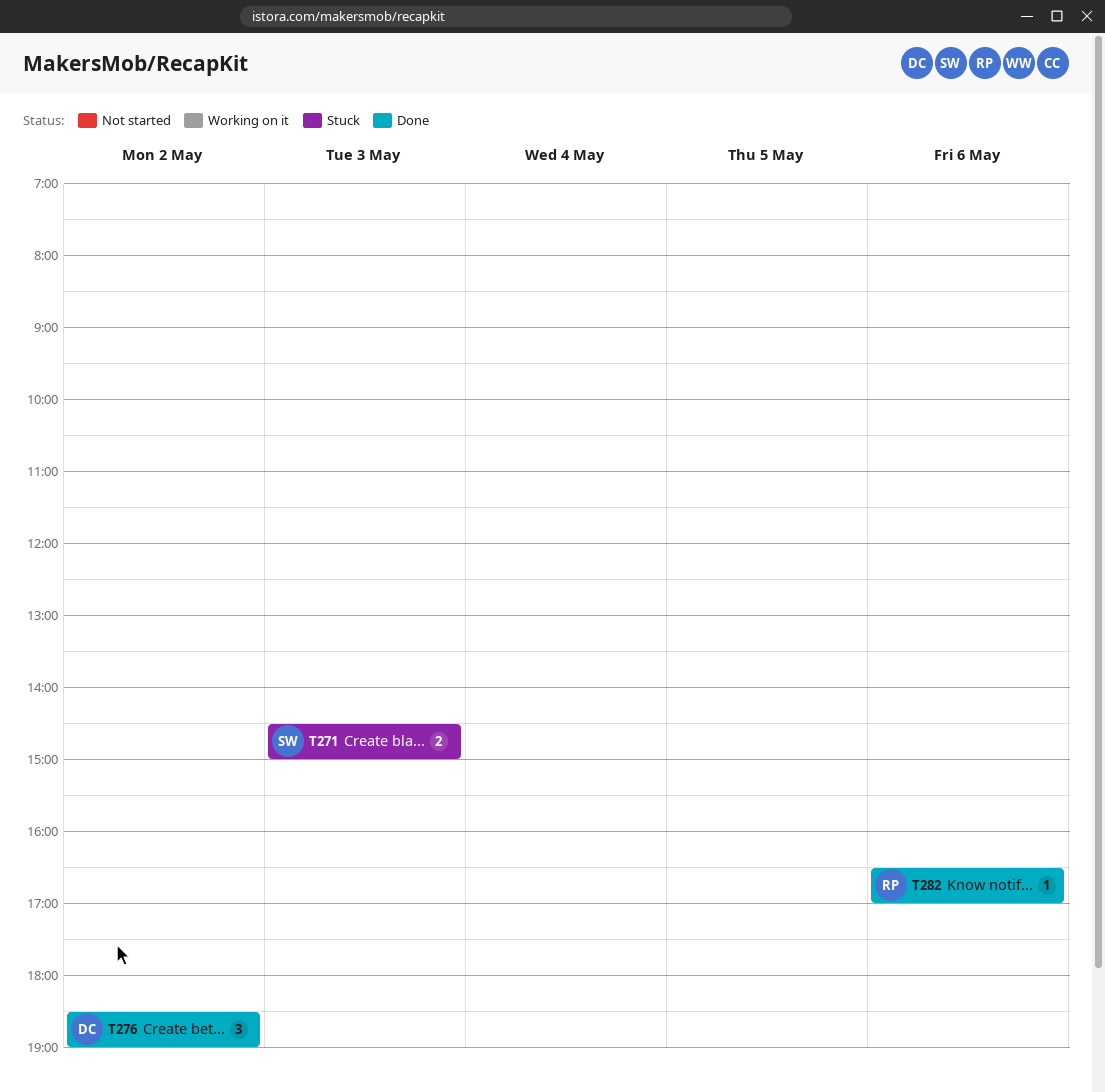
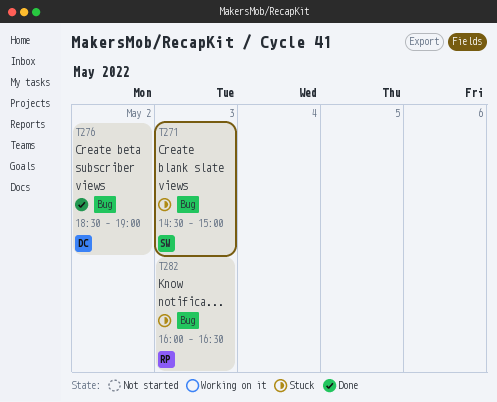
T282, status: Done -> Stuck
T282, day: May 6 -> May 3
T282, begins: 16:30 -> 16:00
T282, ends: 17:00 -> 16:30

